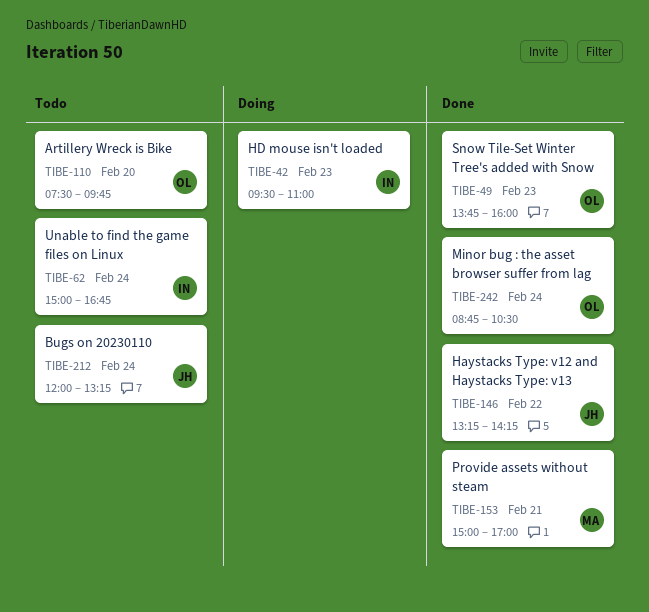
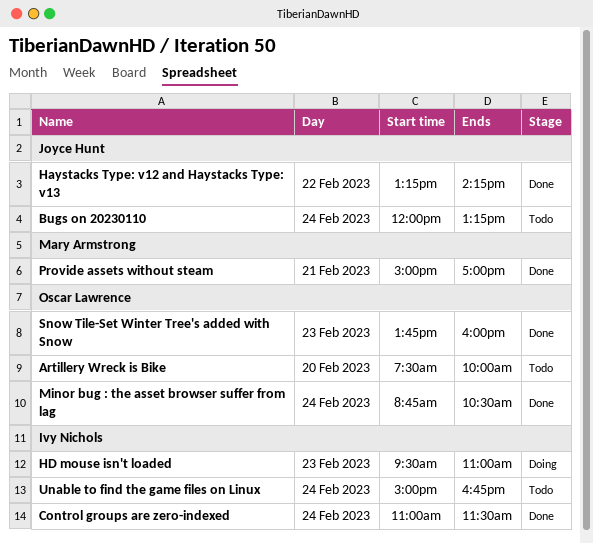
Artillery Wreck is Bike, ends: 09:45 -> 10:00
Control groups are zero-indexed: none -> present

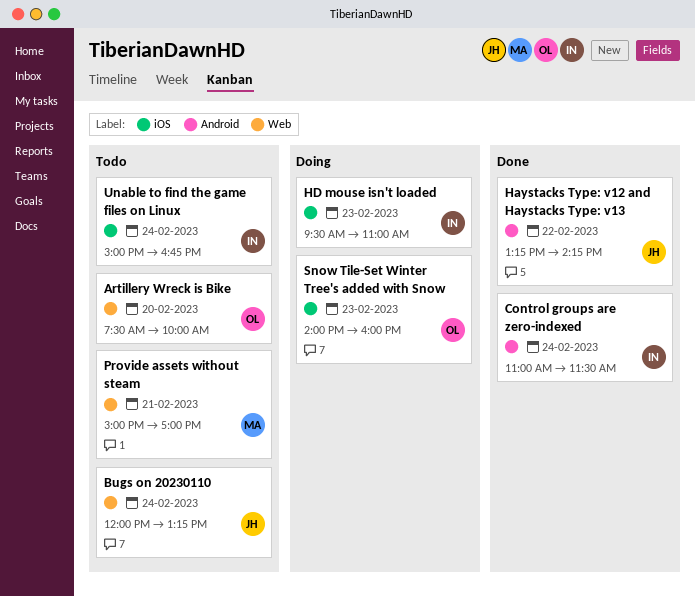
Minor bug : the asset browser suffer from lag: present -> none
Provide assets without steam, status: Done -> Todo
Snow Tile-Set Winter Tree's added with Snow, status: Done -> Doing
Snow Tile-Set Winter Tree's added with Snow, begins: 13:45 -> 14:00

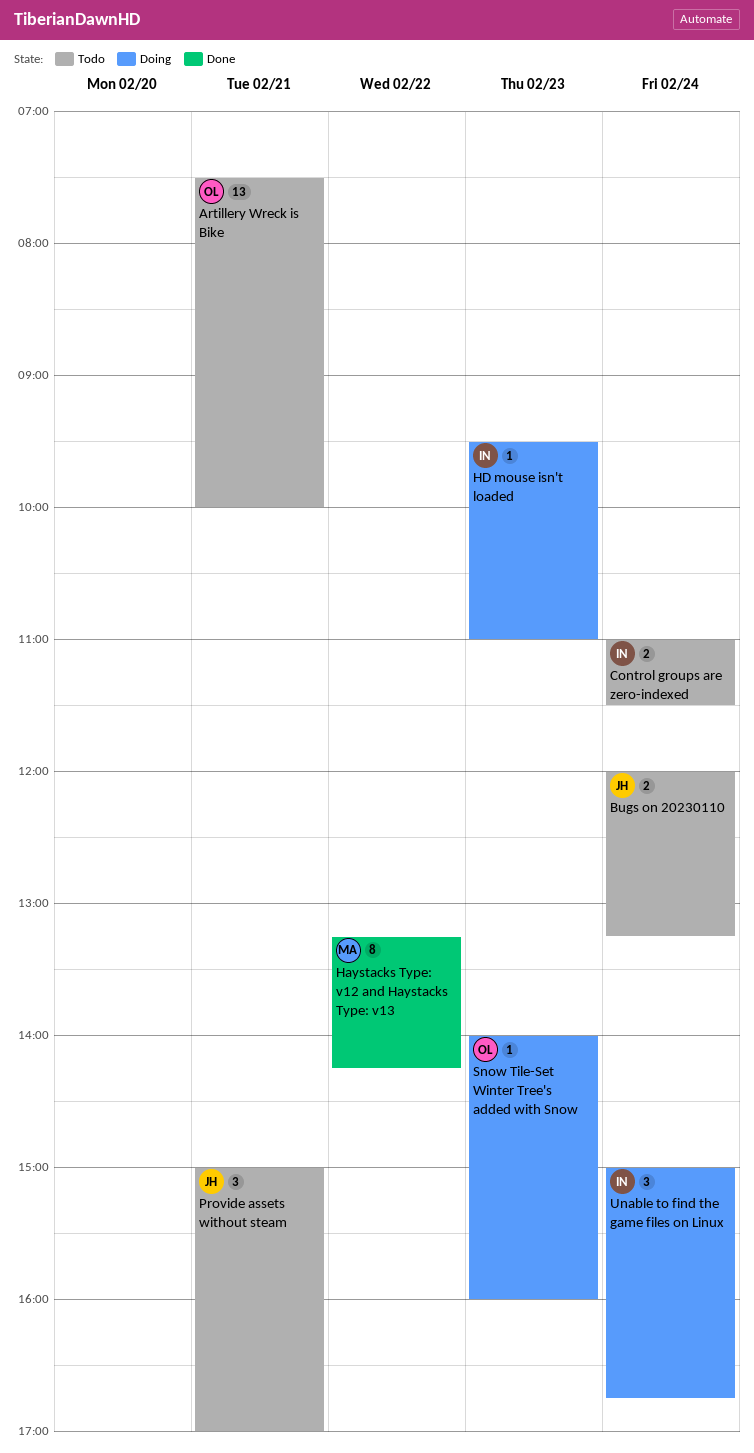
Artillery Wreck is Bike, day: Feb 20 -> Feb 21
Control groups are zero-indexed, status: Done -> Todo
Haystacks Type: v12 and Haystacks Type: v13, owner: JH -> MA
Provide assets without steam, owner: MA -> JH
Unable to find the game files on Linux, status: Todo -> Doing

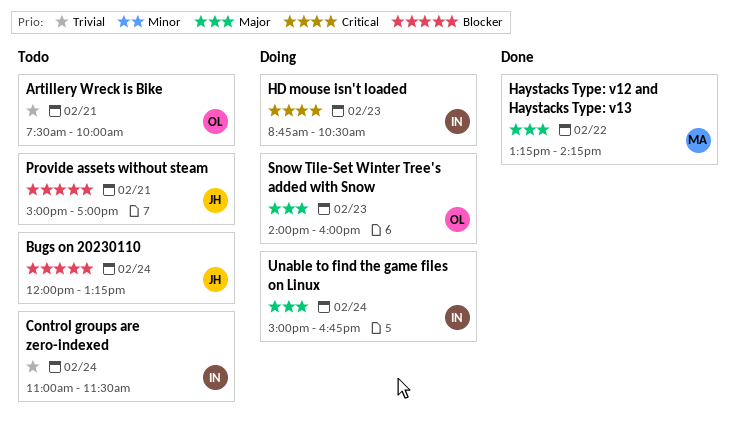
HD mouse isn't loaded, begins: 09:30 -> 08:45
HD mouse isn't loaded, ends: 11:00 -> 10:30

